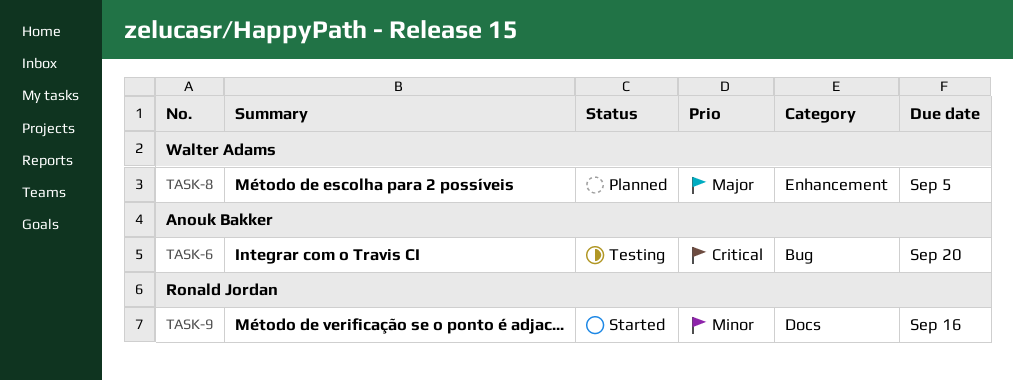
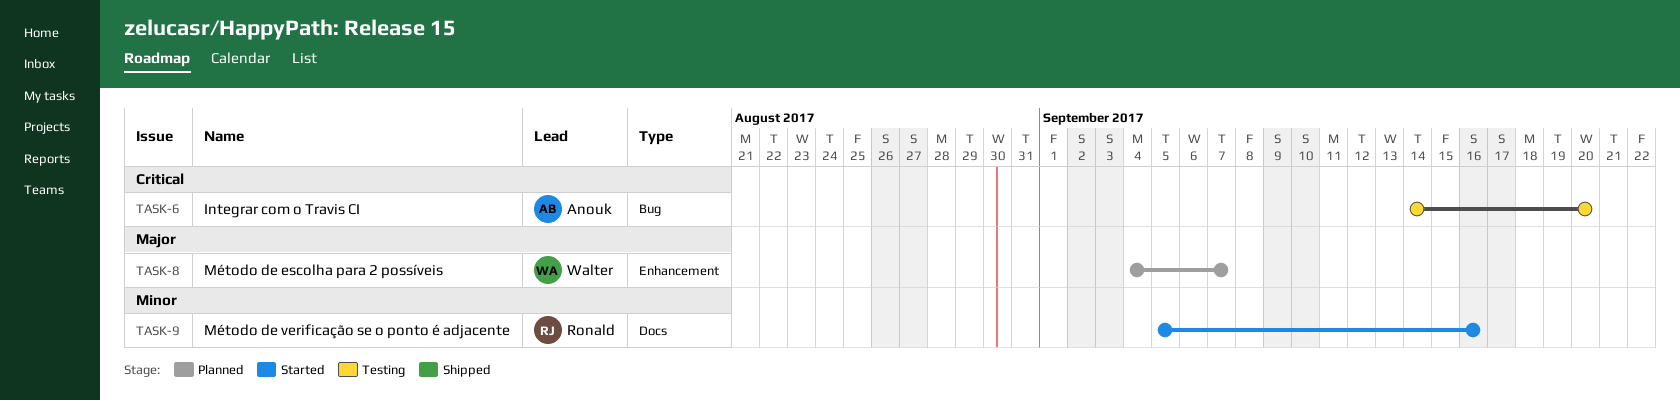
TASK-8, due: Sep 5 -> Sep 7

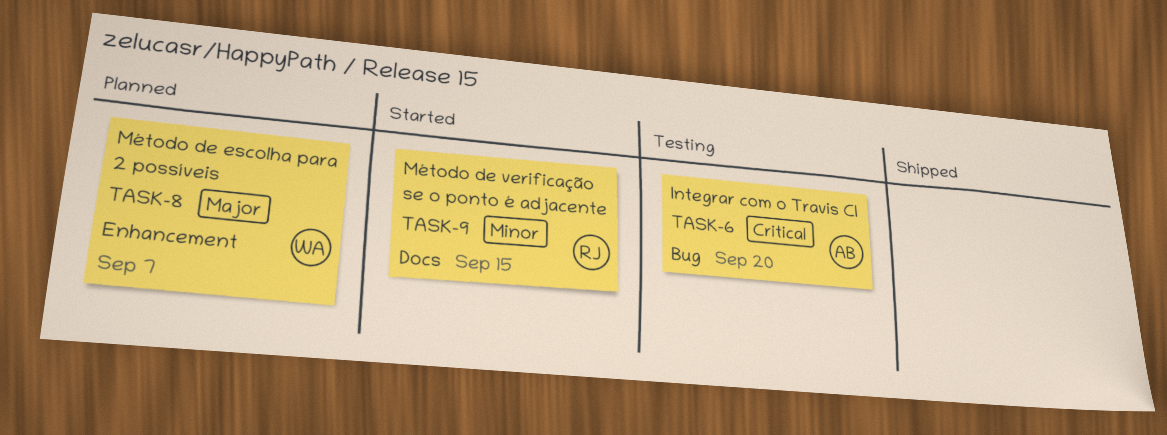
TASK-9, due: Sep 16 -> Sep 15

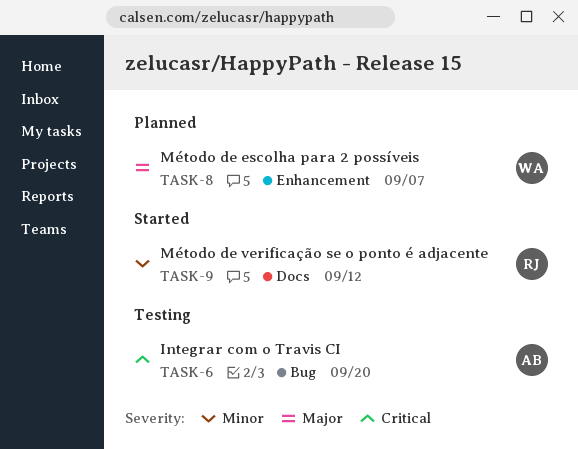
TASK-9, due: Sep 15 -> Sep 12

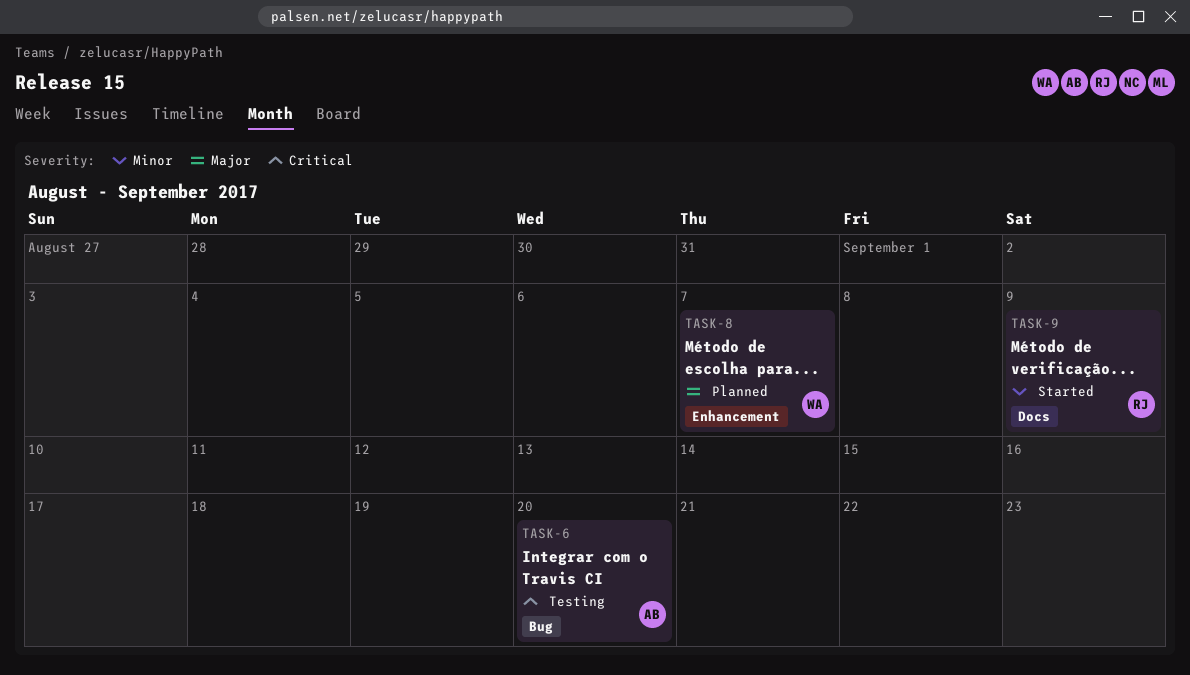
TASK-9, due: Sep 12 -> Sep 9

